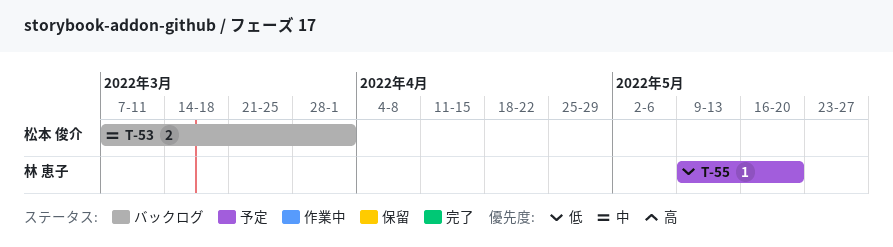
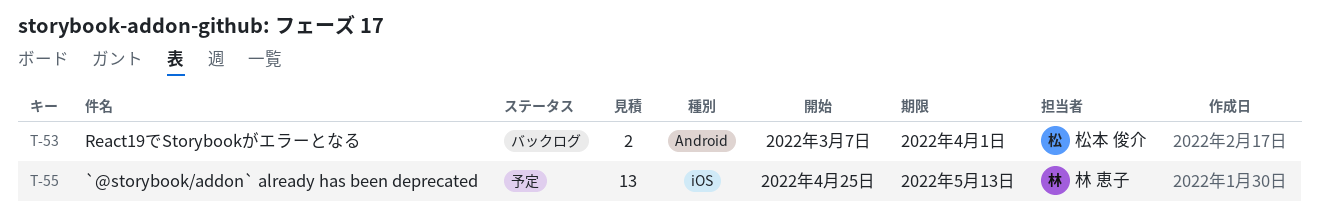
T-55, estimate: 1 -> 13
T-55, start: May 9 -> Apr 25
T-55, due: May 20 -> May 13

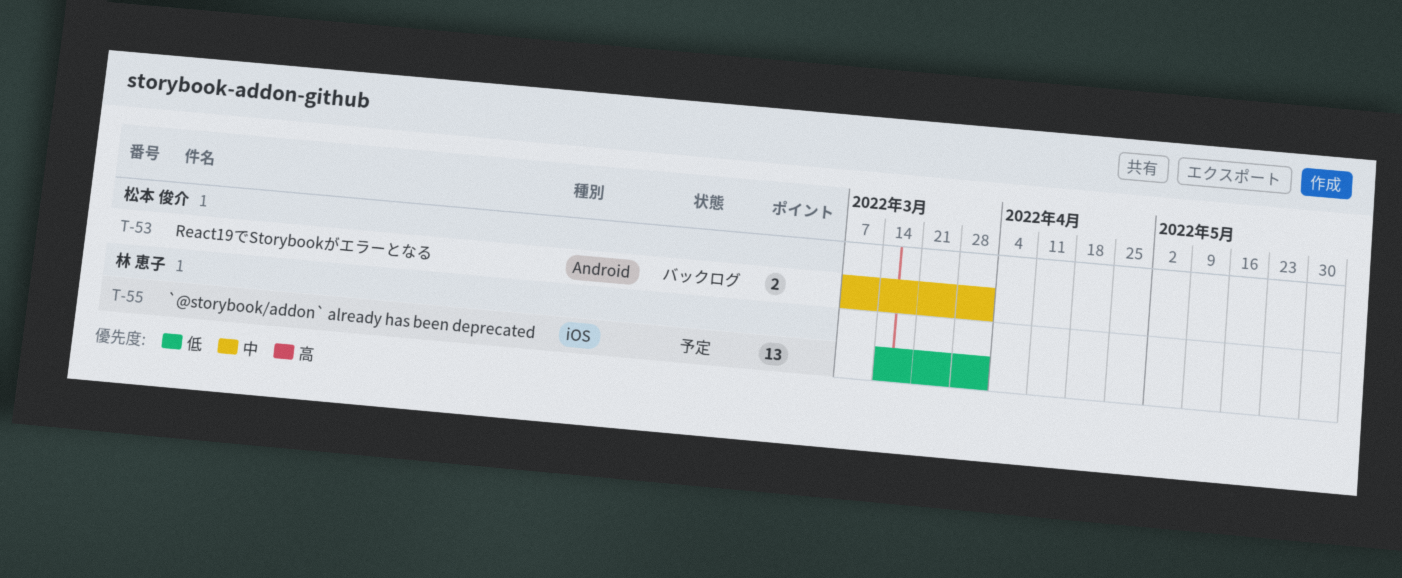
T-55, start: Apr 25 -> Mar 14
T-55, due: May 13 -> Apr 1

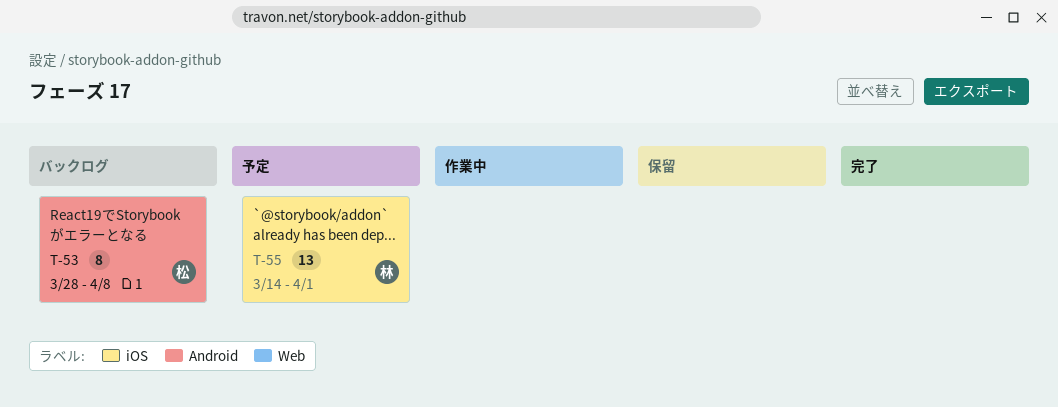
T-53, estimate: 2 -> 8
T-53, start: Mar 7 -> Mar 28
T-53, due: Apr 1 -> Apr 8

